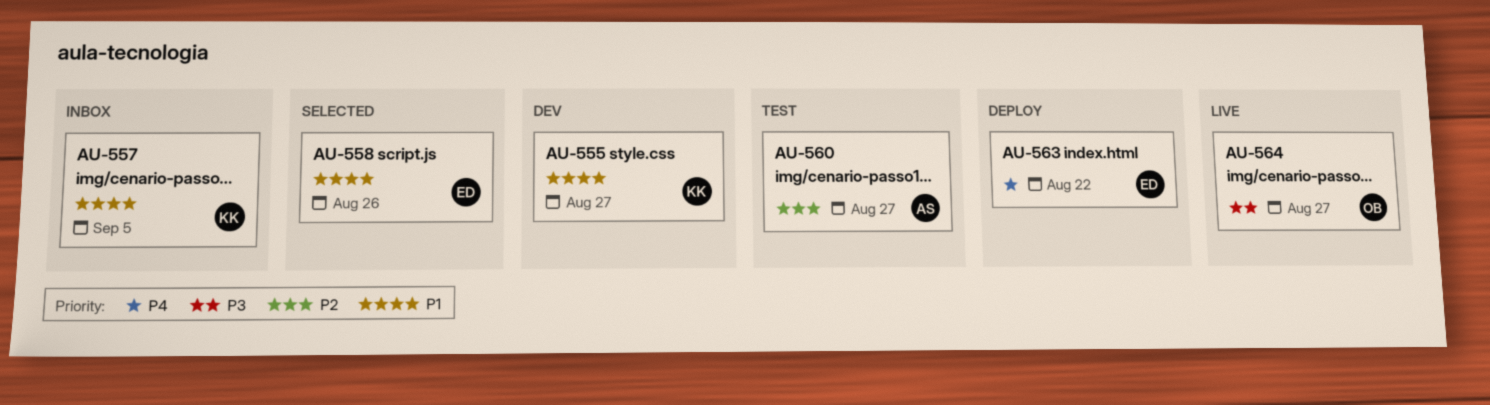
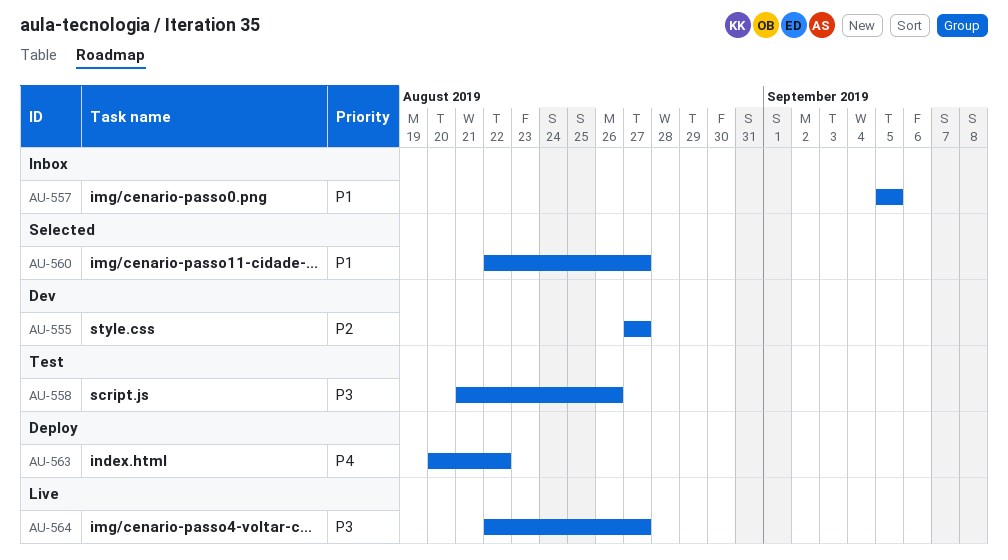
AU-555, priority: P1 -> P2
AU-558, status: Selected -> Test
AU-558, priority: P1 -> P3
AU-560, status: Test -> Selected
AU-560, priority: P2 -> P1

